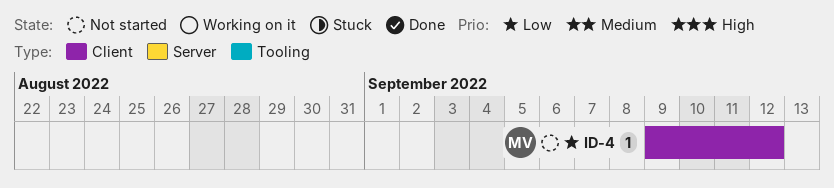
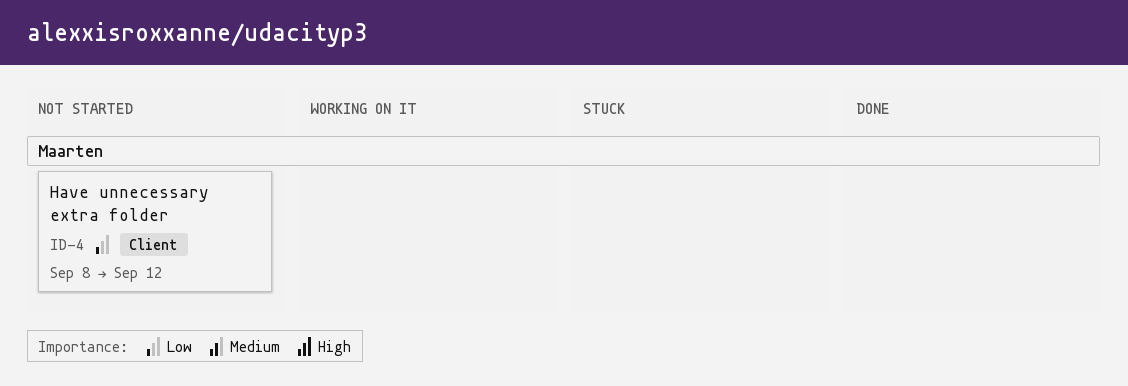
ID-4, start: Sep 9 -> Sep 8

